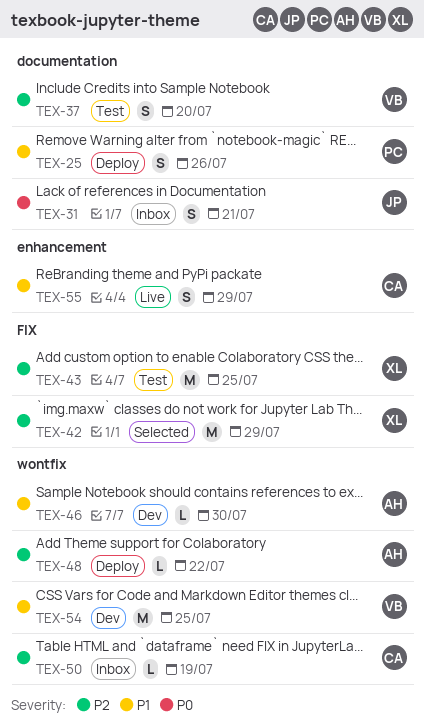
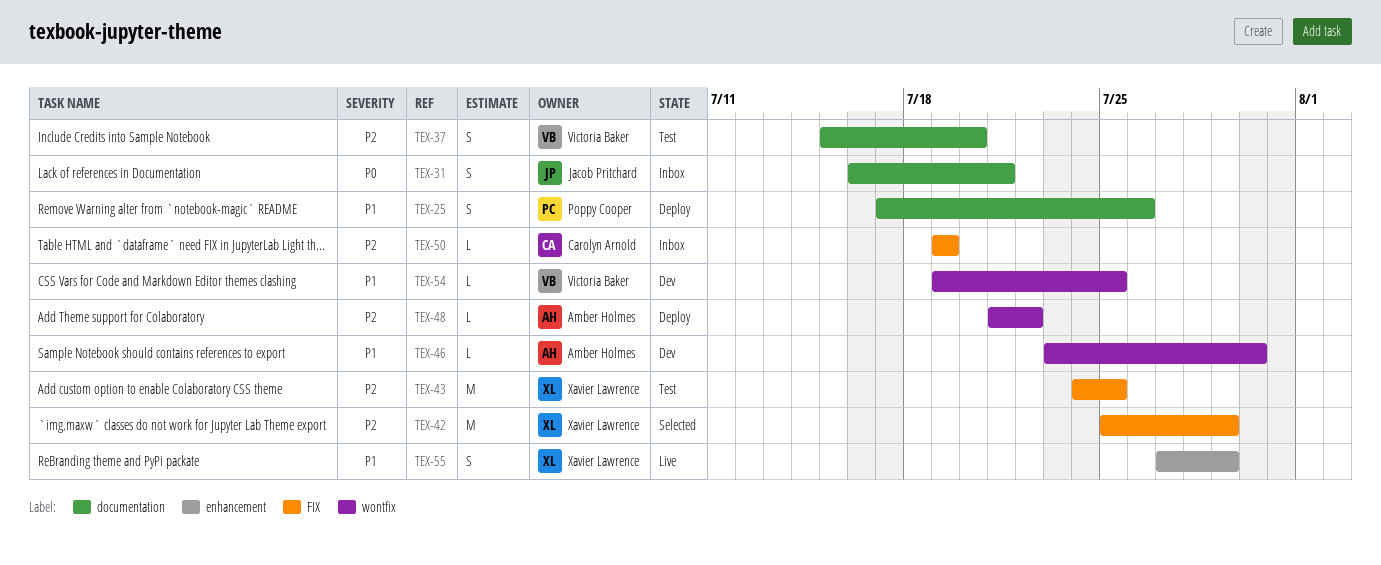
TEX-50, label: wontfix -> FIX
TEX-54, estimate: M -> L
TEX-55, owner: Carolyn Arnold -> Xavier Lawrence

